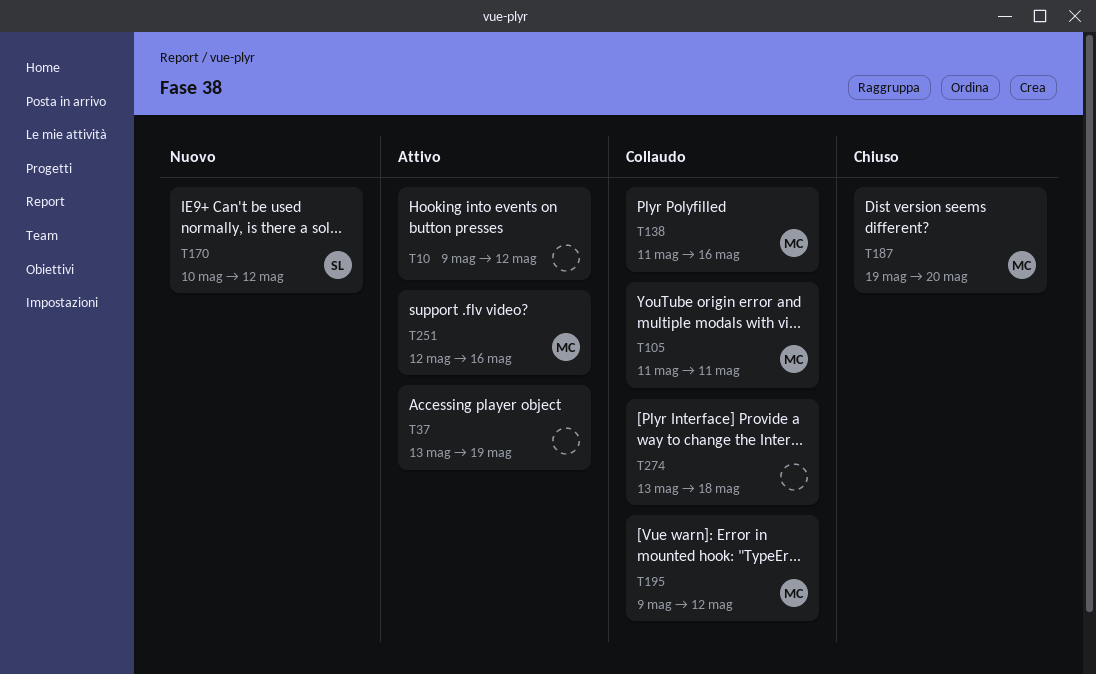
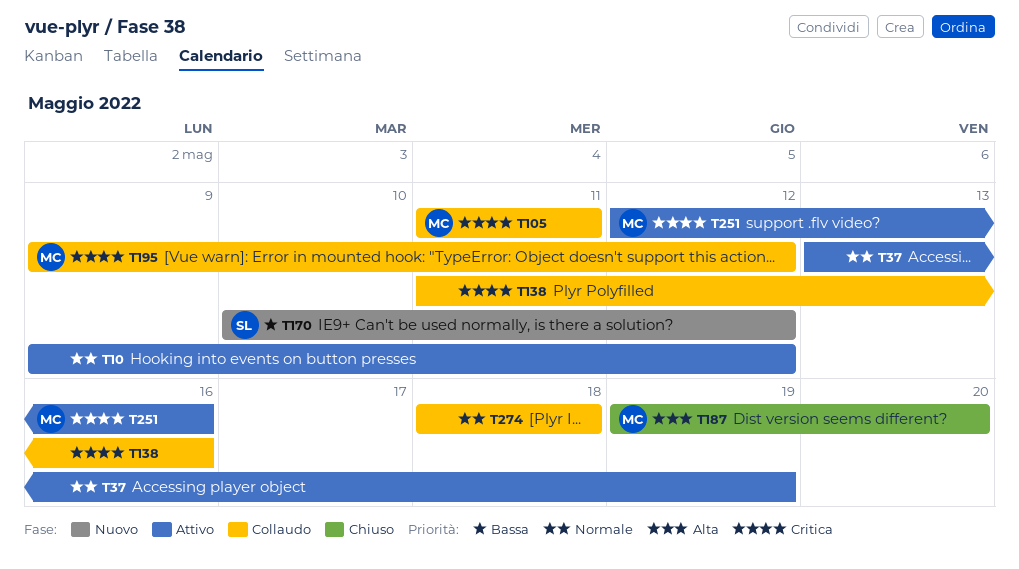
T138, owner: MC -> none
T274, start: May 13 -> May 18

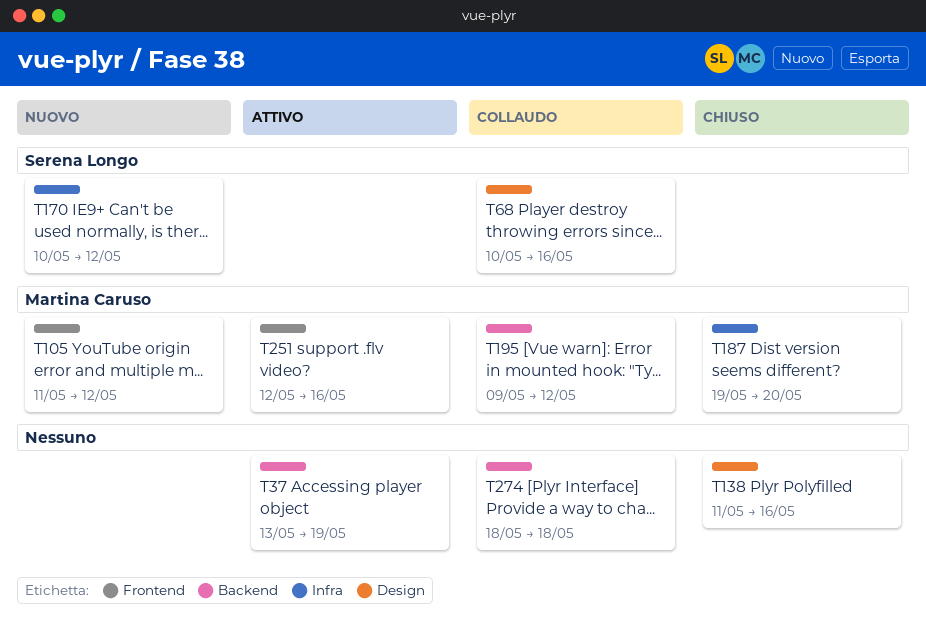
T10: present -> none
T68: none -> present
T105, status: Collaudo -> Nuovo
T105, due: May 11 -> May 12
T138, status: Collaudo -> Chiuso

